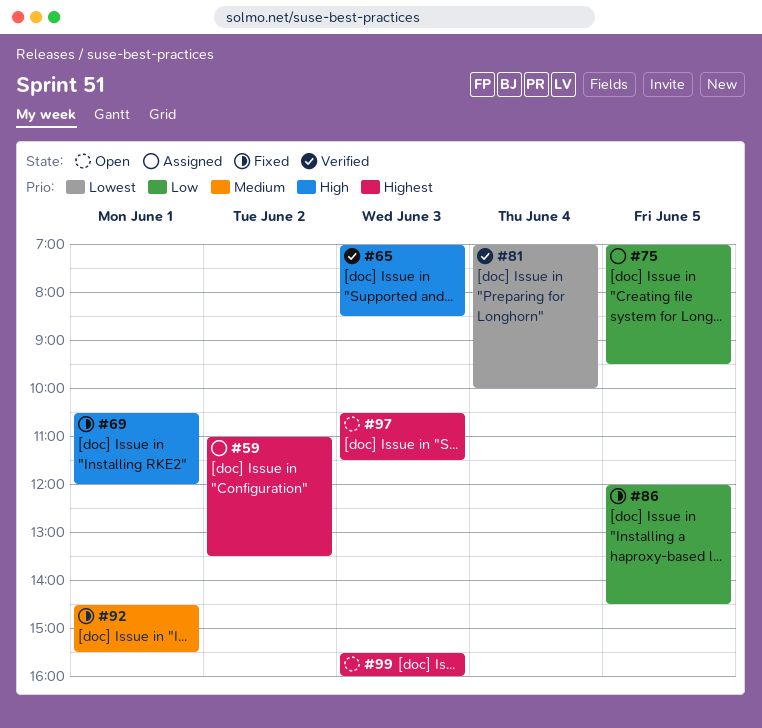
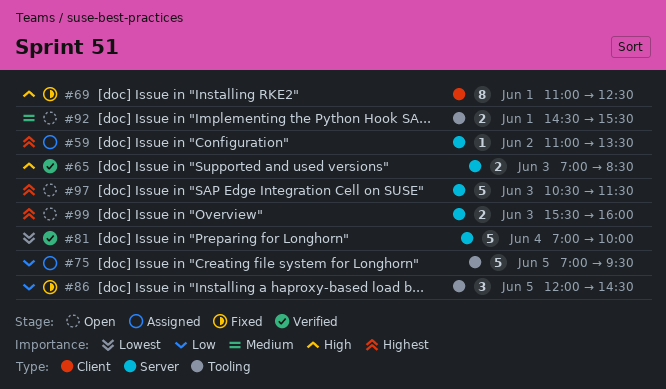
#69, begins: 10:30 -> 11:00
#69, ends: 12:00 -> 12:30
#92, status: Fixed -> Open

